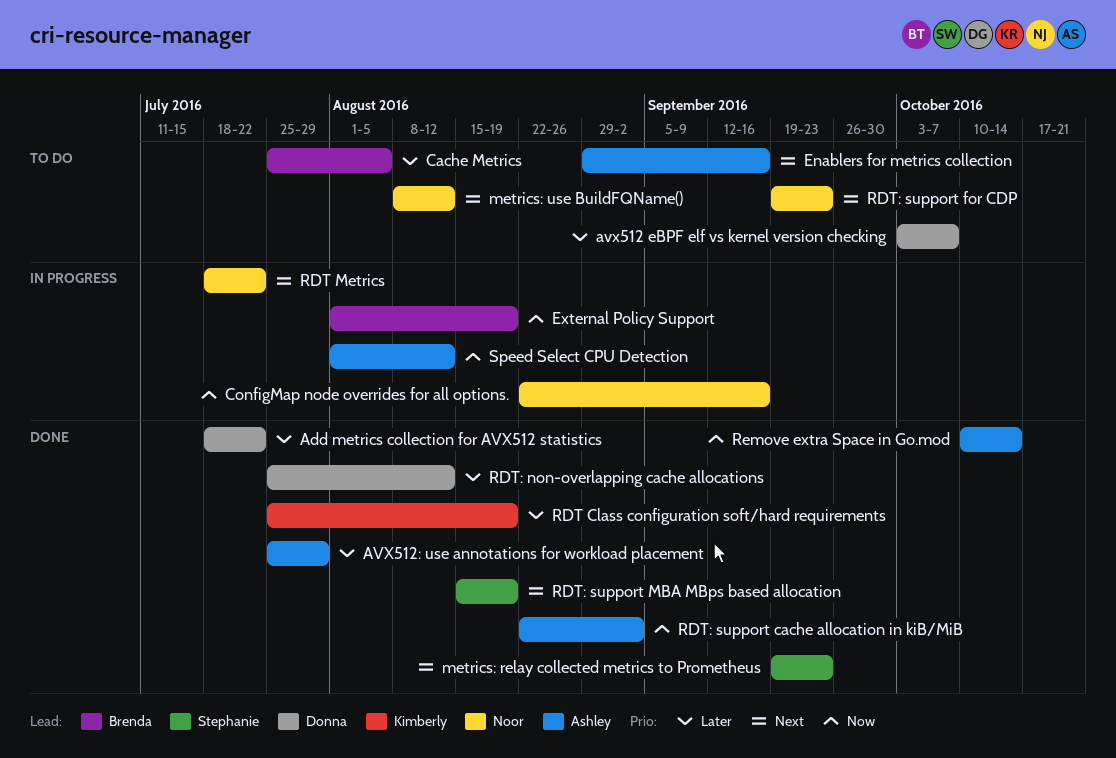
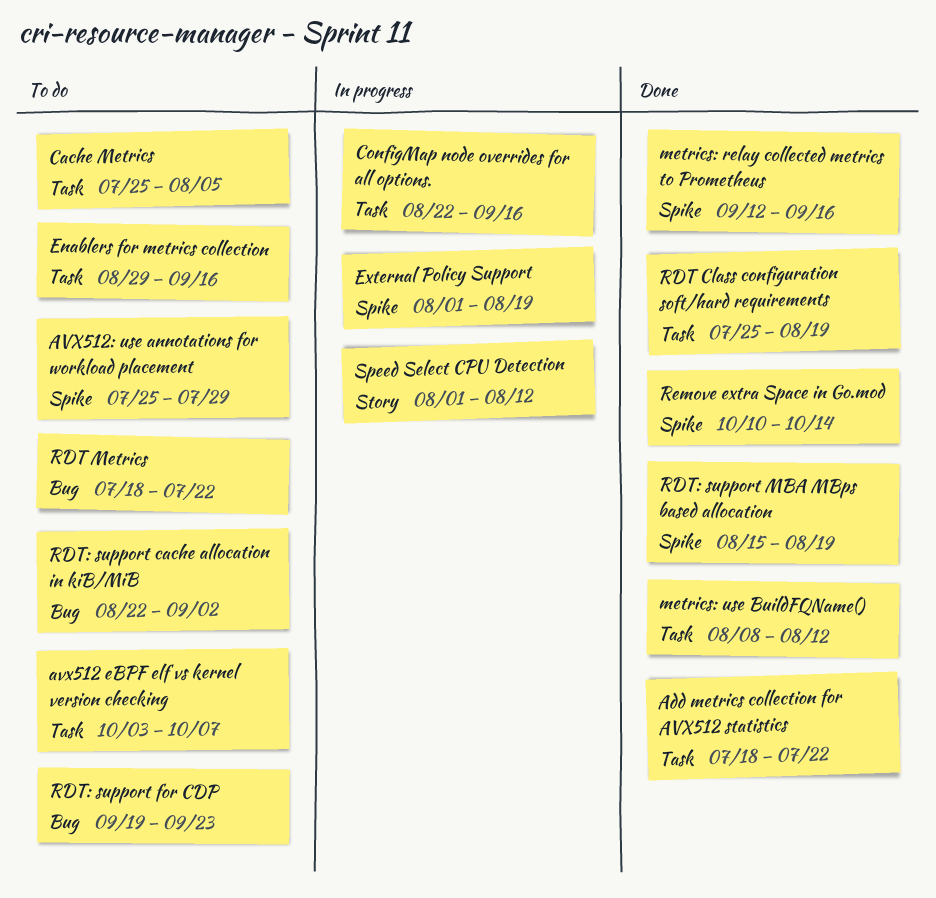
AVX512: use annotations for workload placement, status: Done -> To do
metrics: relay collected metrics to Prometheus, start: Sep 19 -> Sep 12
metrics: relay collected metrics to Prometheus, due: Sep 23 -> Sep 16
metrics: use BuildFQName(), status: To do -> Done
RDT Metrics, status: In progress -> To do
RDT: non-overlapping cache allocations: present -> none
RDT: support cache allocation in kiB/MiB, status: Done -> To do

